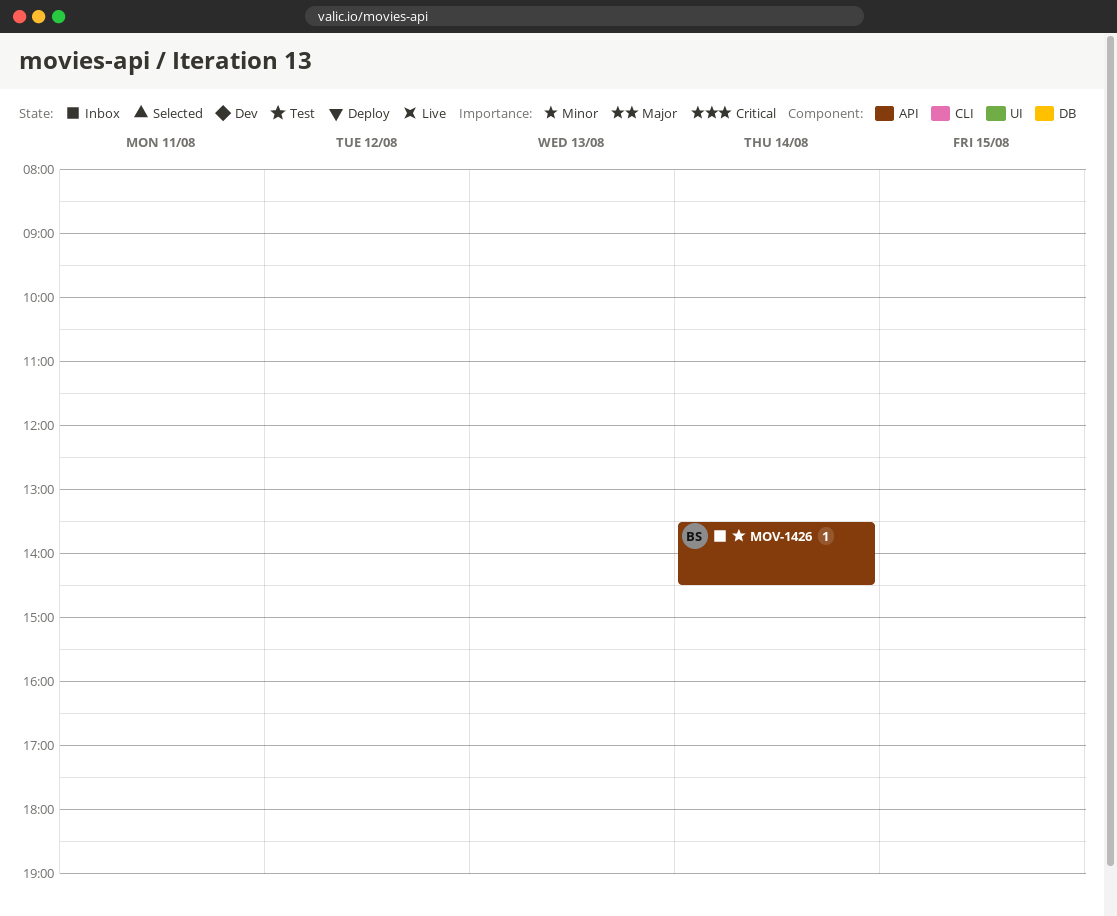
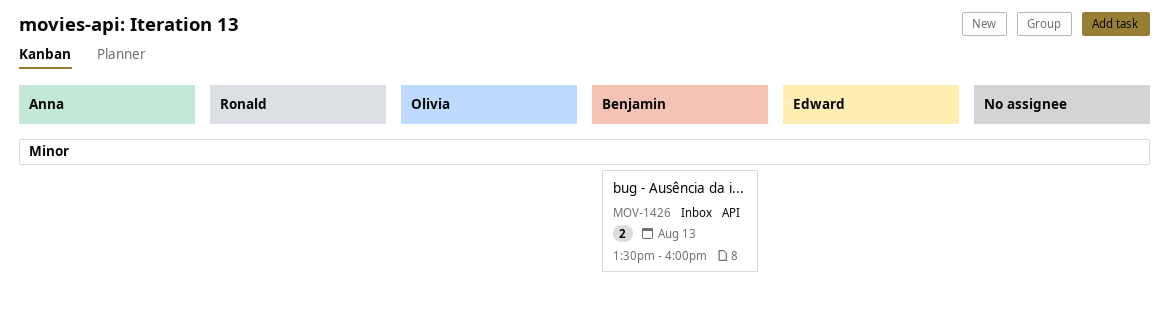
MOV-1426, estimate: 1 -> 2
MOV-1426, day: Aug 14 -> Aug 13
MOV-1426, ends: 14:30 -> 16:00

